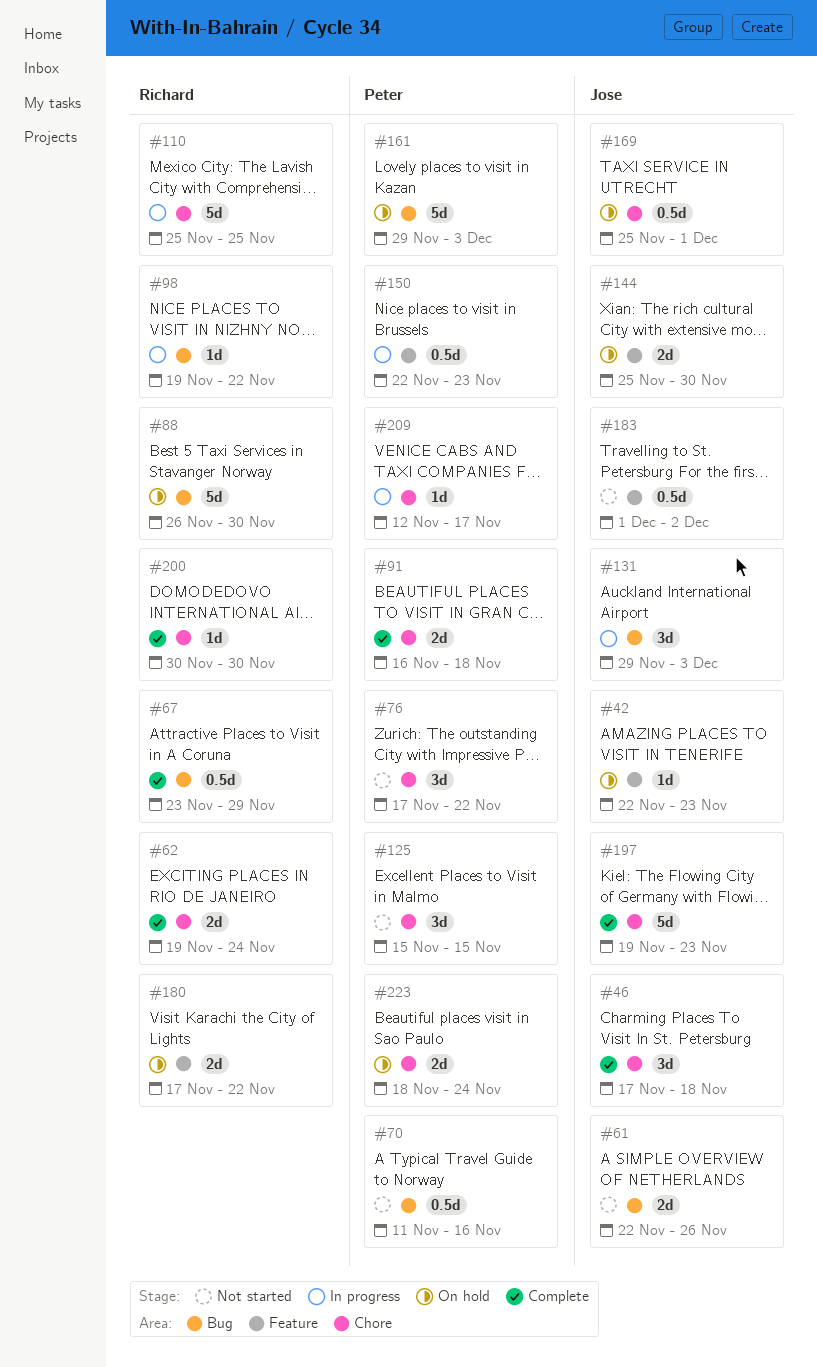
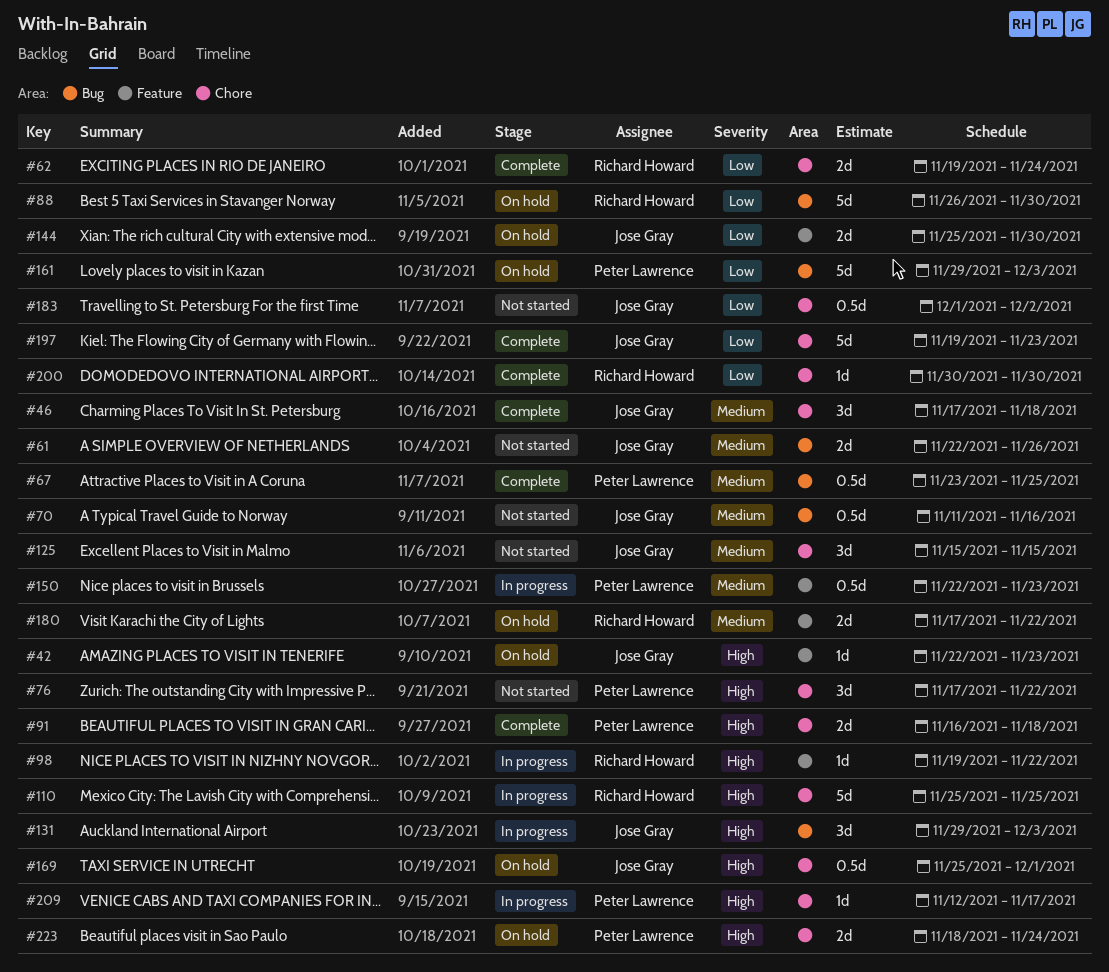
#67, owner: Richard Howard -> Peter Lawrence
#67, due: Nov 29 -> Nov 25
#70, owner: Peter Lawrence -> Jose Gray
#98, label: Bug -> Feature
#125, owner: Peter Lawrence -> Jose Gray
#183, label: Feature -> Chore

